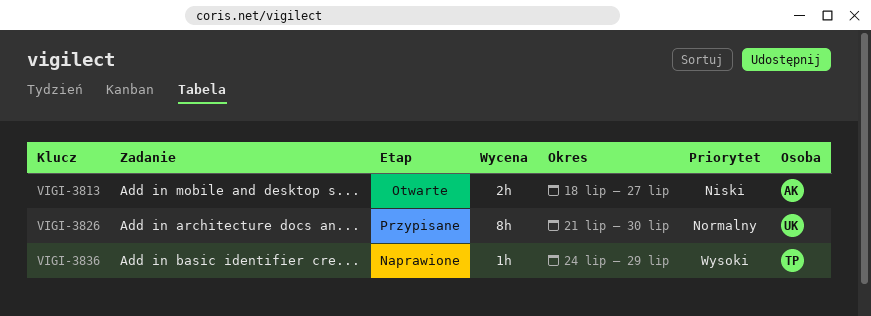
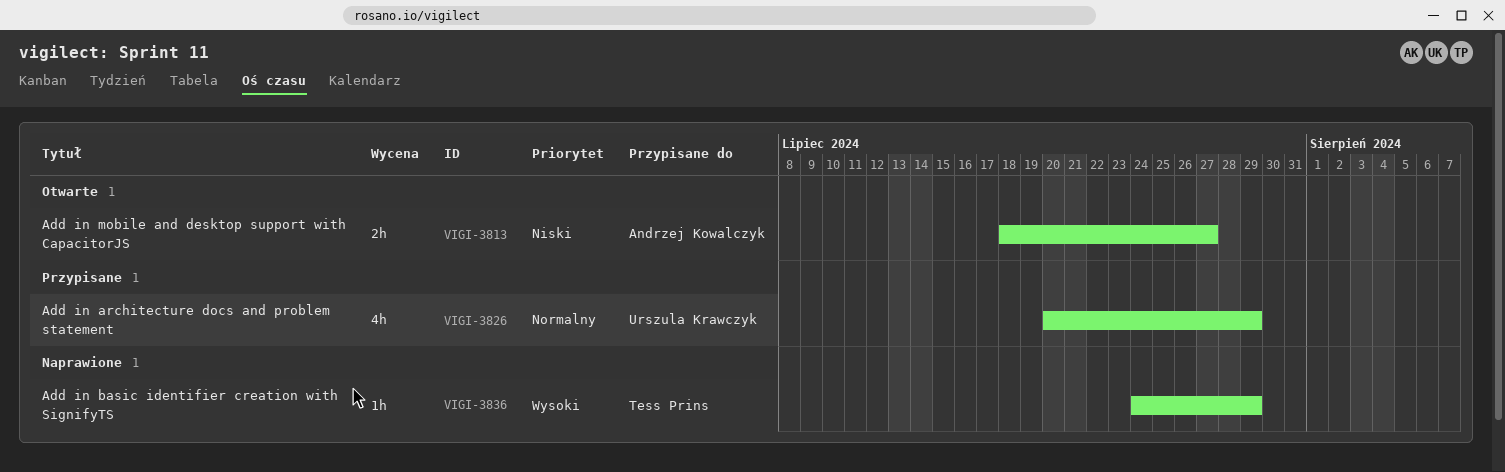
VIGI-3826, estimate: 8h -> 4h
VIGI-3826, start: Jul 21 -> Jul 20
VIGI-3826, due: Jul 30 -> Jul 29

